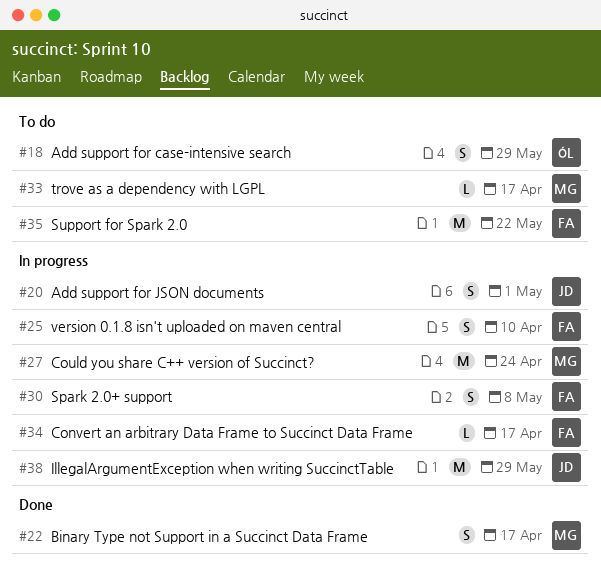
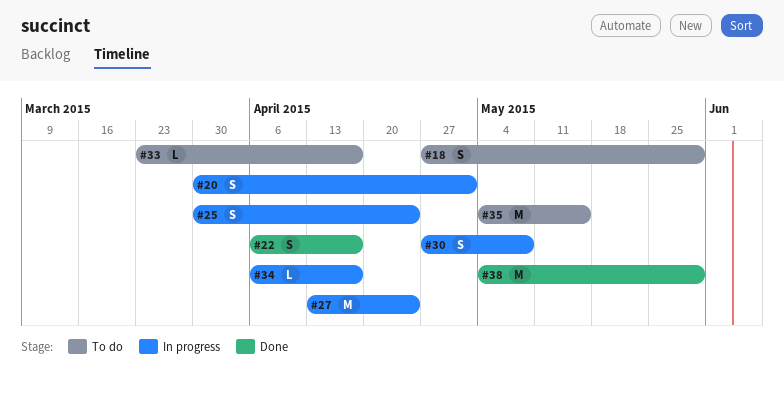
#25, due: Apr 10 -> Apr 24
#35, due: May 22 -> May 15
#38, status: In progress -> Done

